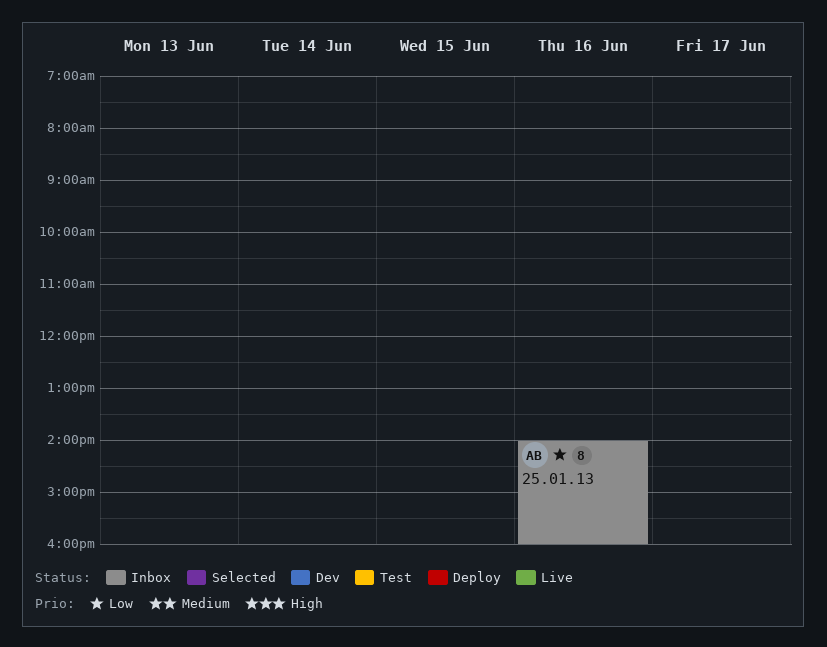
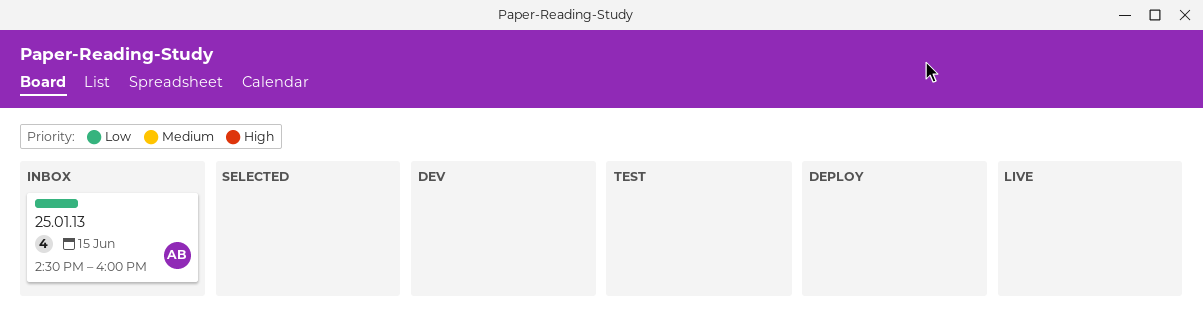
25.01.13, estimate: 8 -> 4
25.01.13, day: Jun 16 -> Jun 15
25.01.13, begins: 14:00 -> 14:30

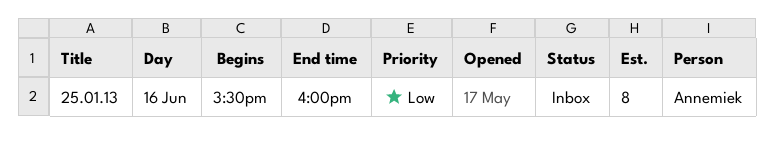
25.01.13, estimate: 4 -> 8
25.01.13, day: Jun 15 -> Jun 16
25.01.13, begins: 14:30 -> 15:30

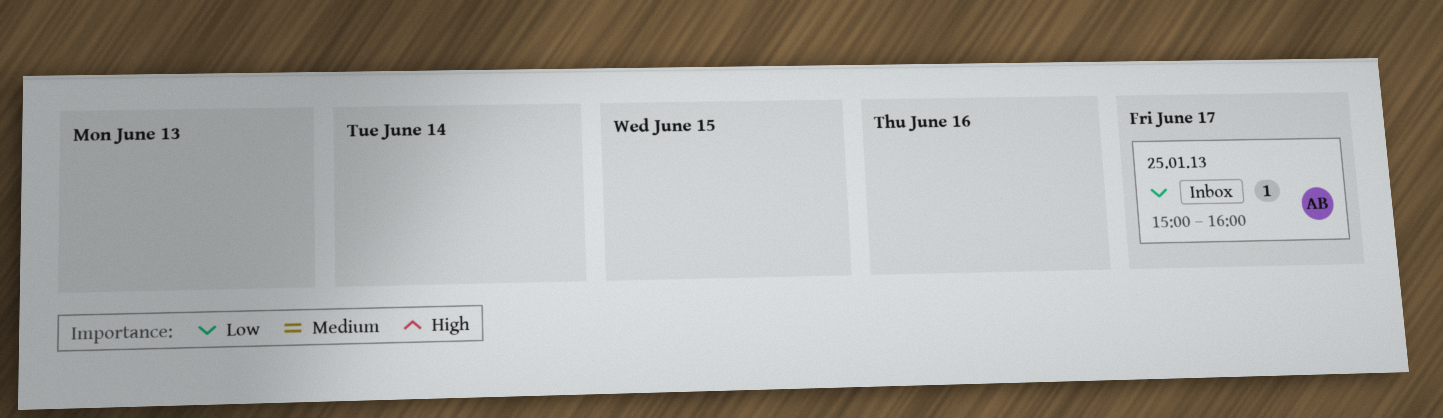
25.01.13, estimate: 8 -> 1
25.01.13, day: Jun 16 -> Jun 17
25.01.13, begins: 15:30 -> 15:00

